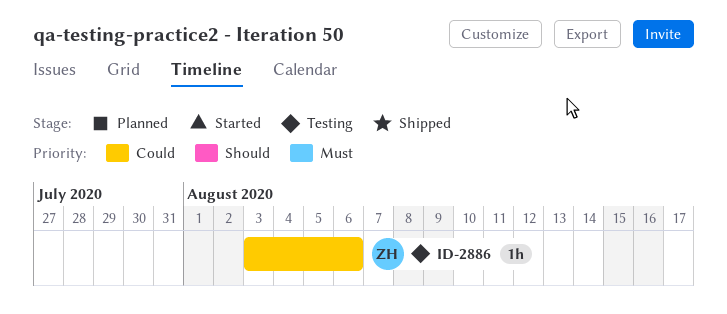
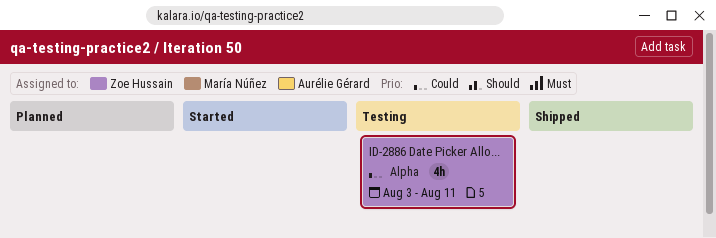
ID-2886, estimate: 1h -> 4h
ID-2886, due: Aug 6 -> Aug 11

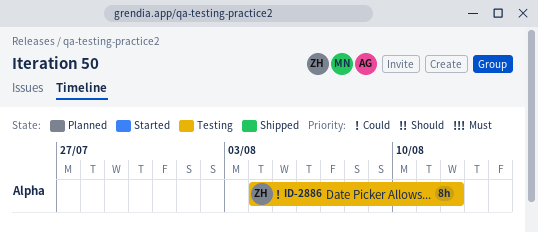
ID-2886, estimate: 4h -> 8h
ID-2886, start: Aug 3 -> Aug 4
ID-2886, due: Aug 11 -> Aug 12

